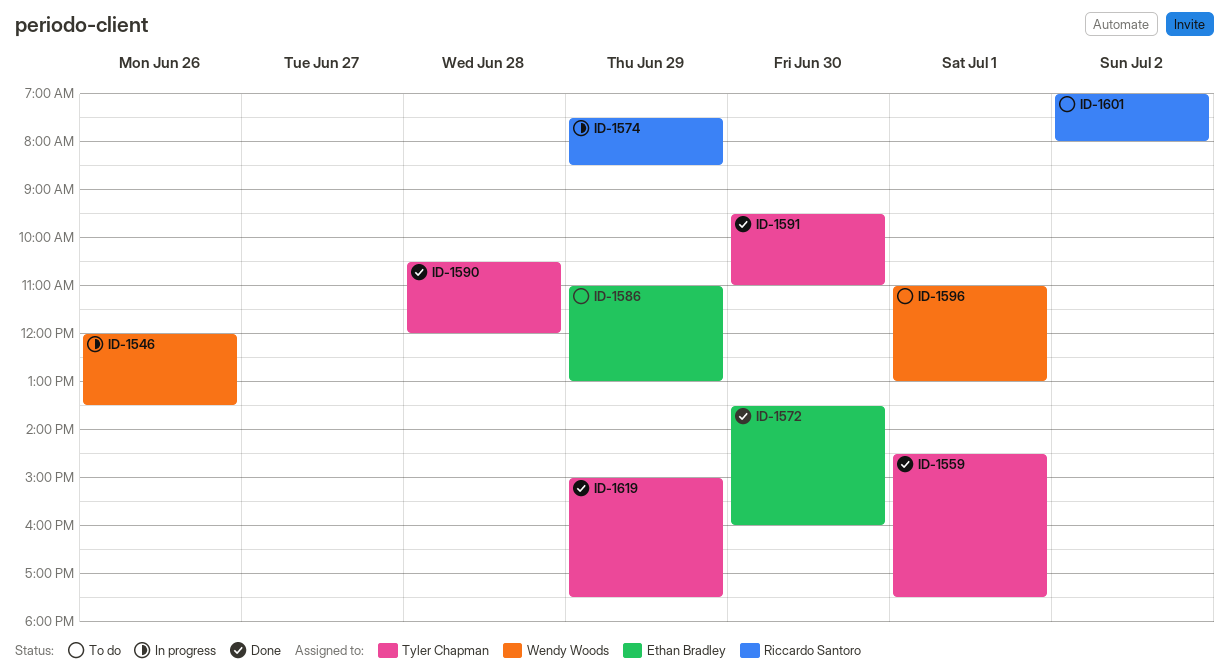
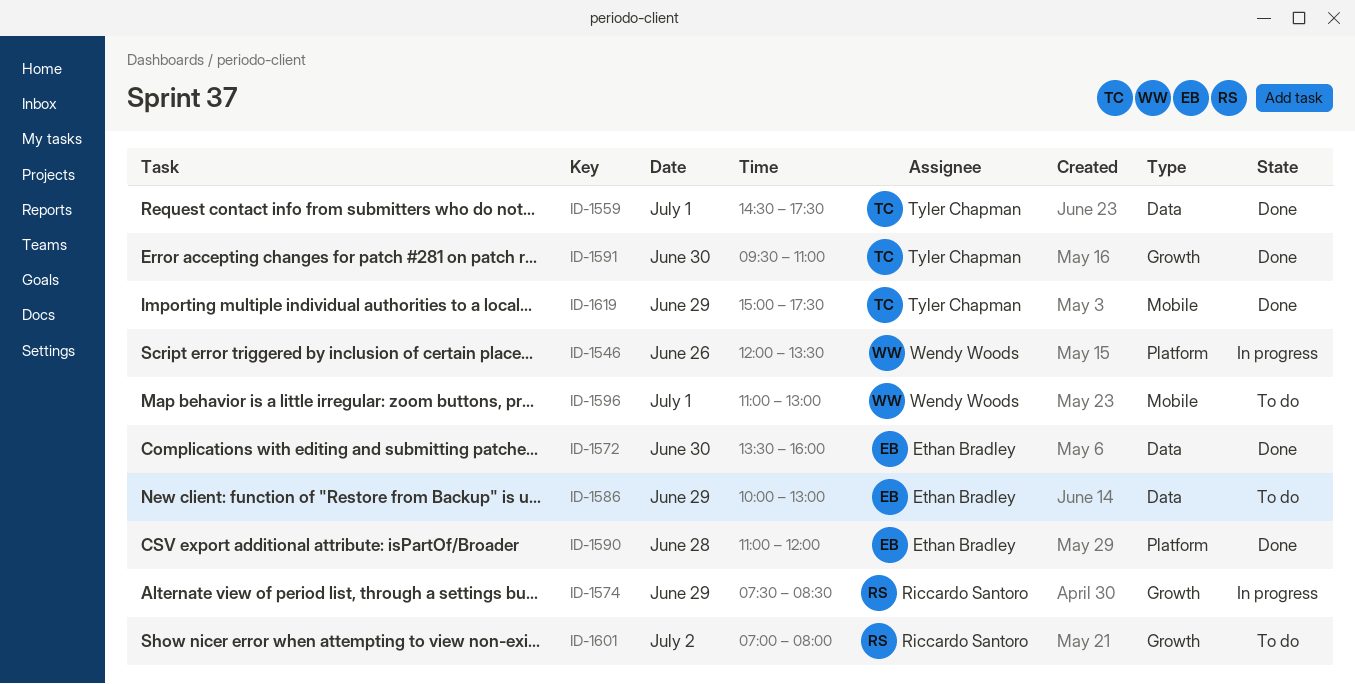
ID-1586, begins: 11:00 -> 10:00
ID-1590, owner: Tyler Chapman -> Ethan Bradley
ID-1590, begins: 10:30 -> 11:00

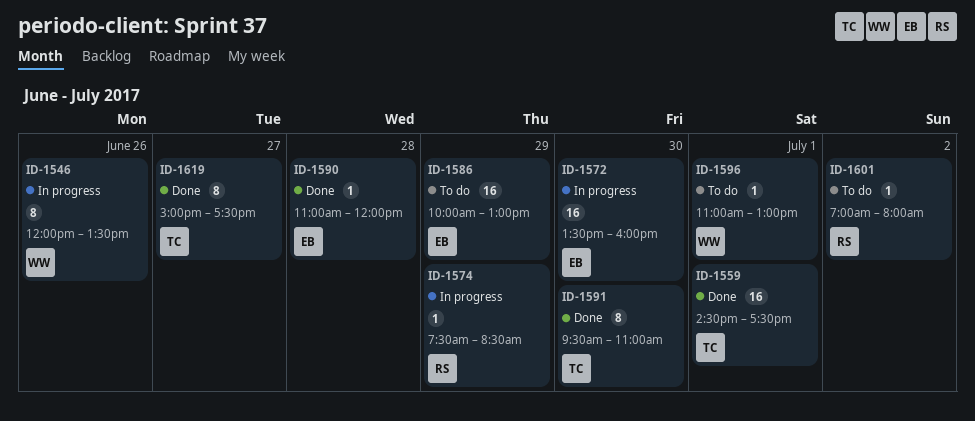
ID-1572, status: Done -> In progress
ID-1619, day: Jun 29 -> Jun 27

